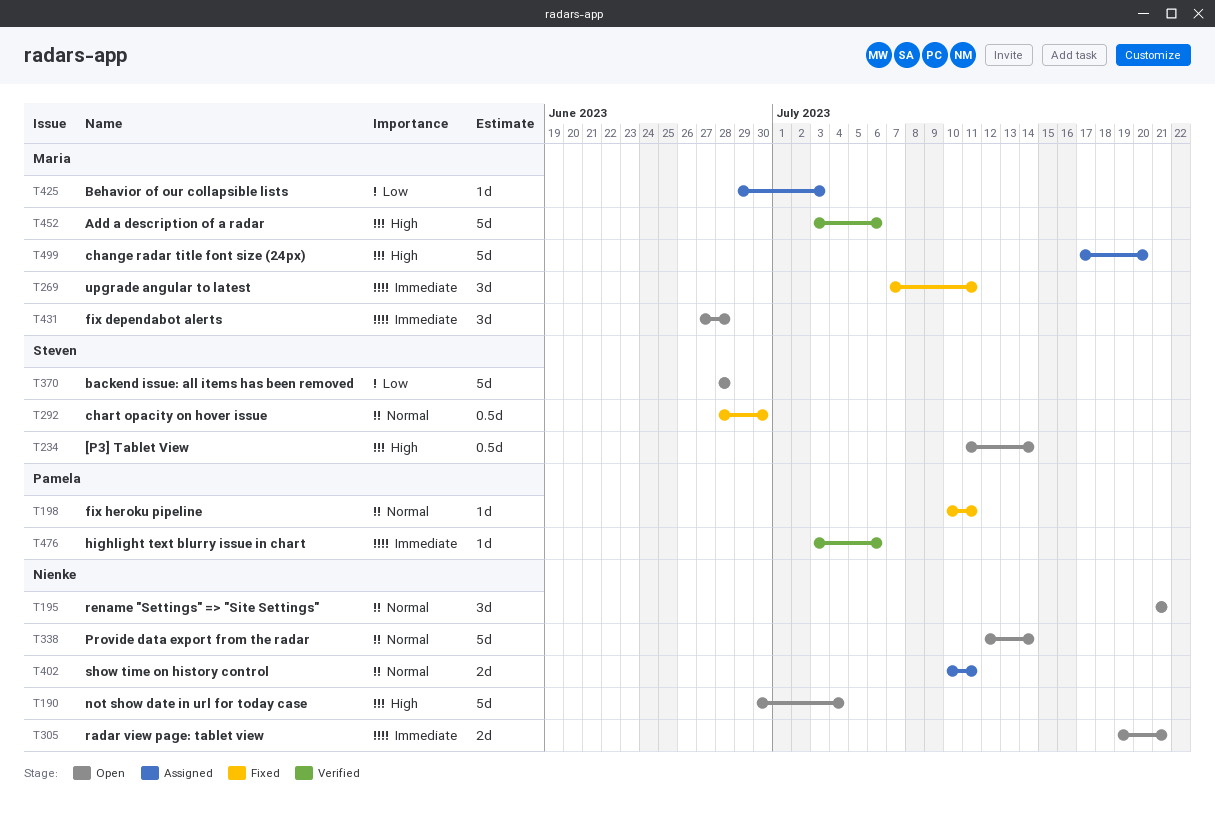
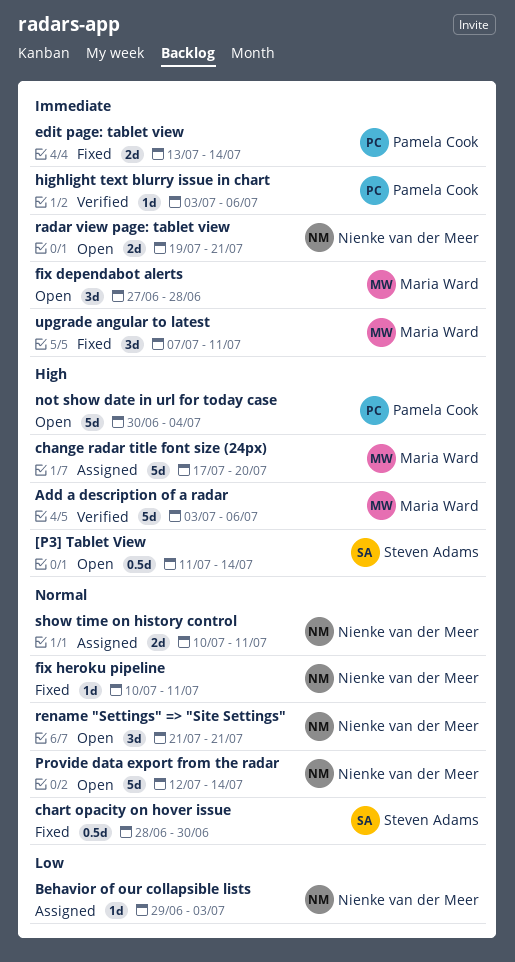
backend issue: all items has been removed: present -> none
Behavior of our collapsible lists, owner: Maria Ward -> Nienke van der Meer
edit page: tablet view: none -> present
fix heroku pipeline, owner: Pamela Cook -> Nienke van der Meer
not show date in url for today case, owner: Nienke van der Meer -> Pamela Cook

